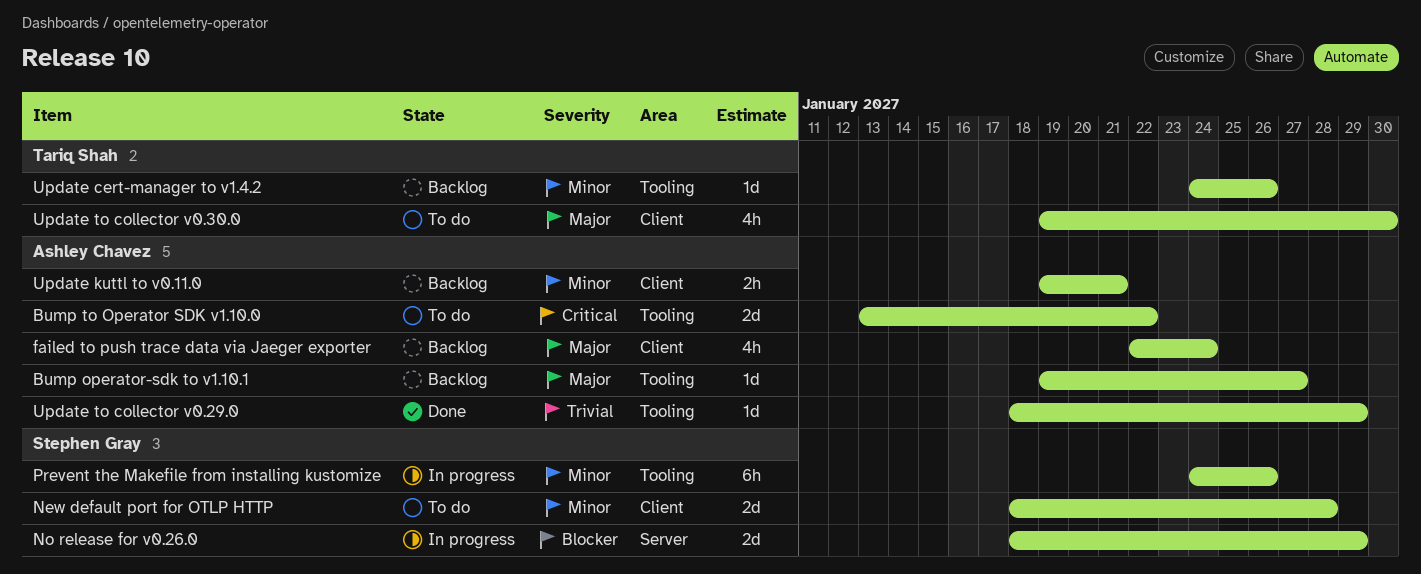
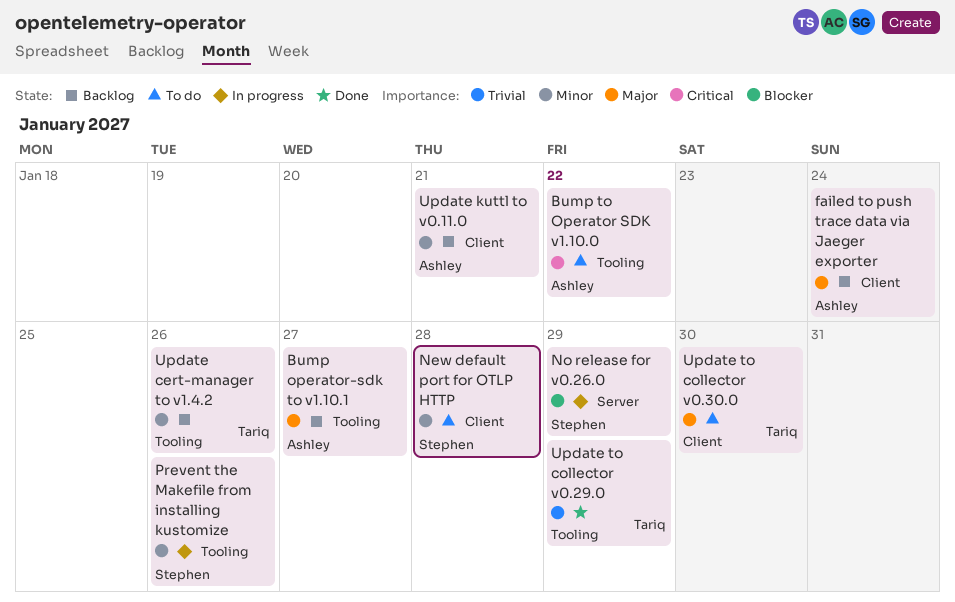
Update to collector v0.29.0, owner: Ashley Chavez -> Tariq Shah

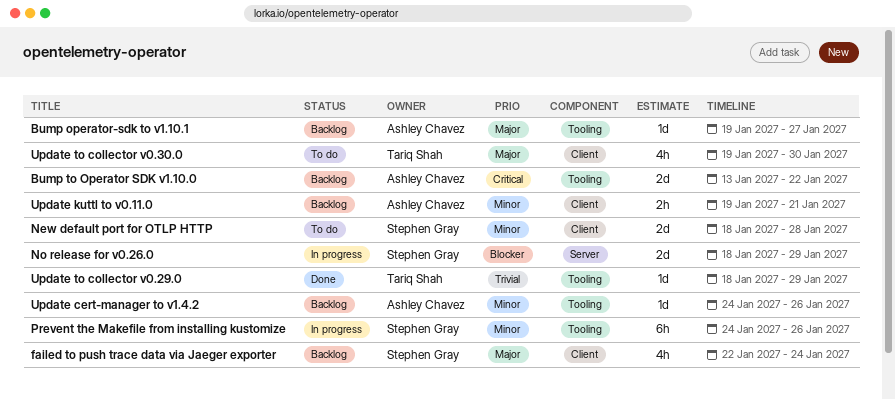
Bump to Operator SDK v1.10.0, status: To do -> Backlog
failed to push trace data via Jaeger exporter, owner: Ashley Chavez -> Stephen Gray
Update cert-manager to v1.4.2, owner: Tariq Shah -> Ashley Chavez

